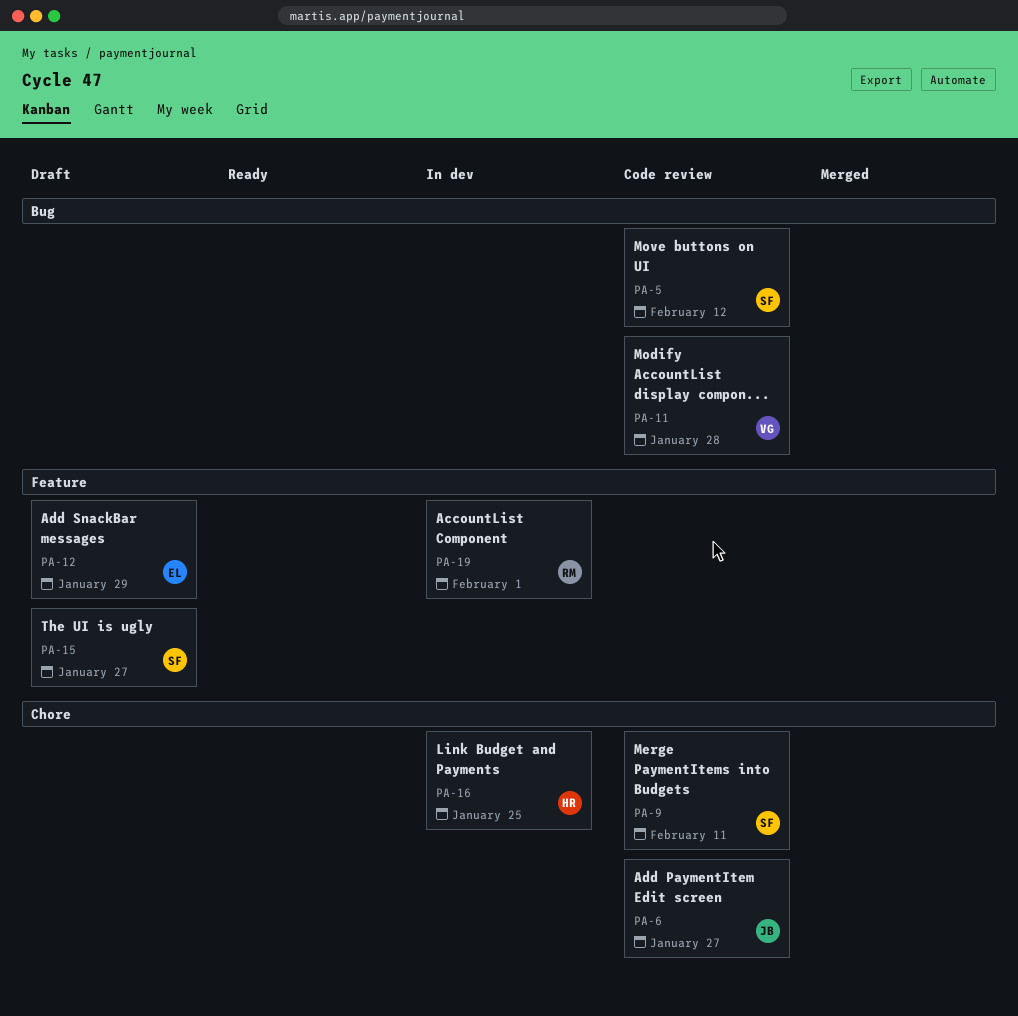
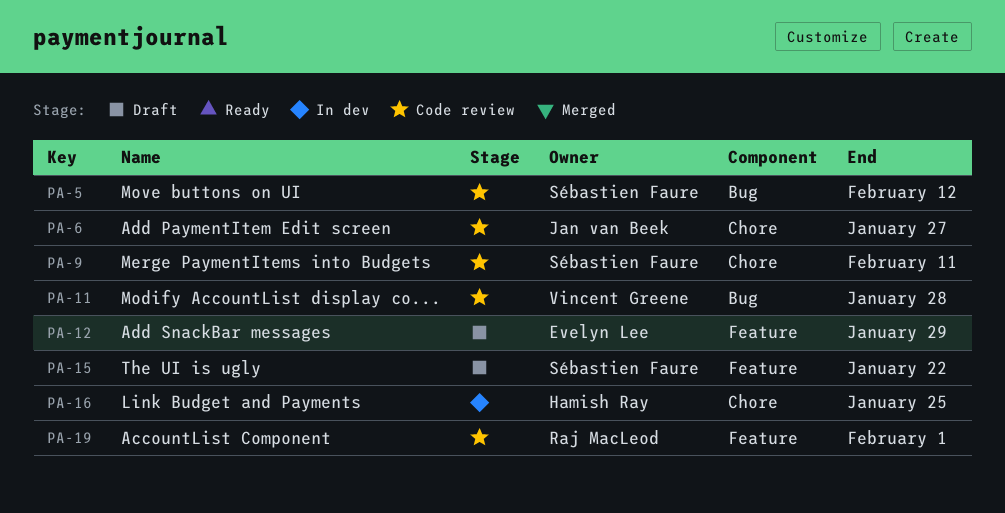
PA-15, due: Jan 27 -> Jan 22
PA-19, status: In dev -> Code review

